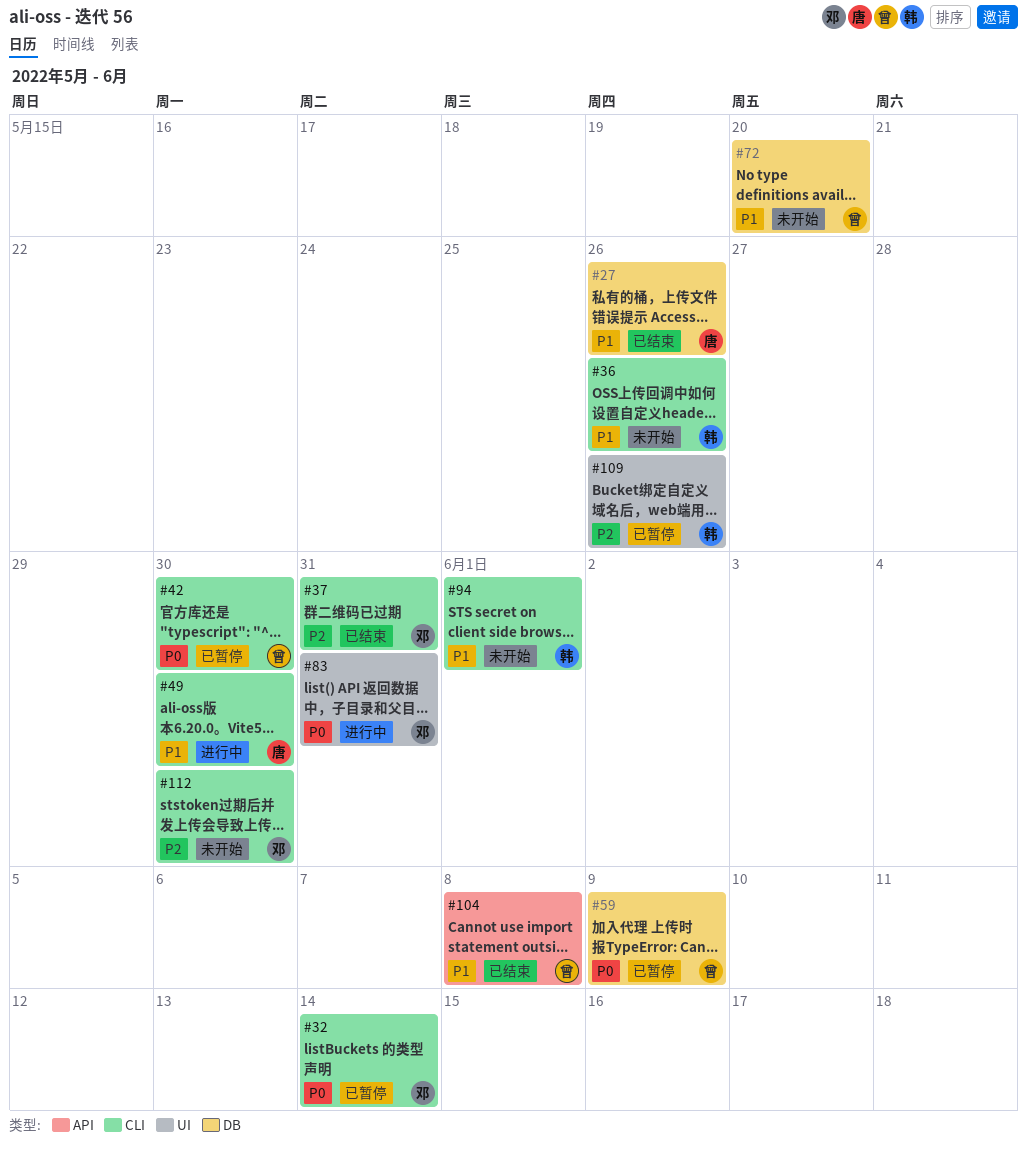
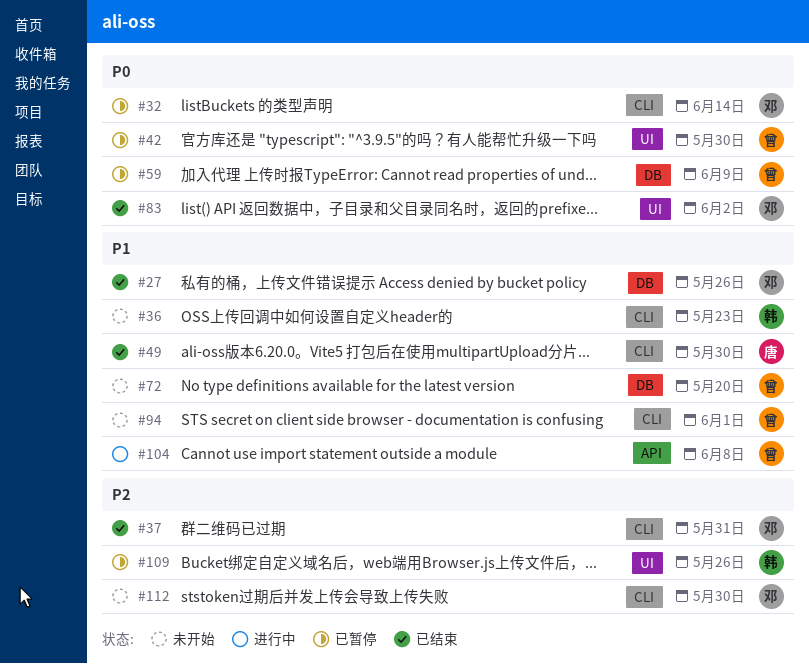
#27, owner: 唐 -> 邓
#36, due: May 26 -> May 23
#42, label: CLI -> UI
#49, status: 进行中 -> 已结束
#83, status: 进行中 -> 已结束
#83, due: May 31 -> Jun 2
#94, owner: 韩 -> 曾
#104, status: 已结束 -> 进行中

